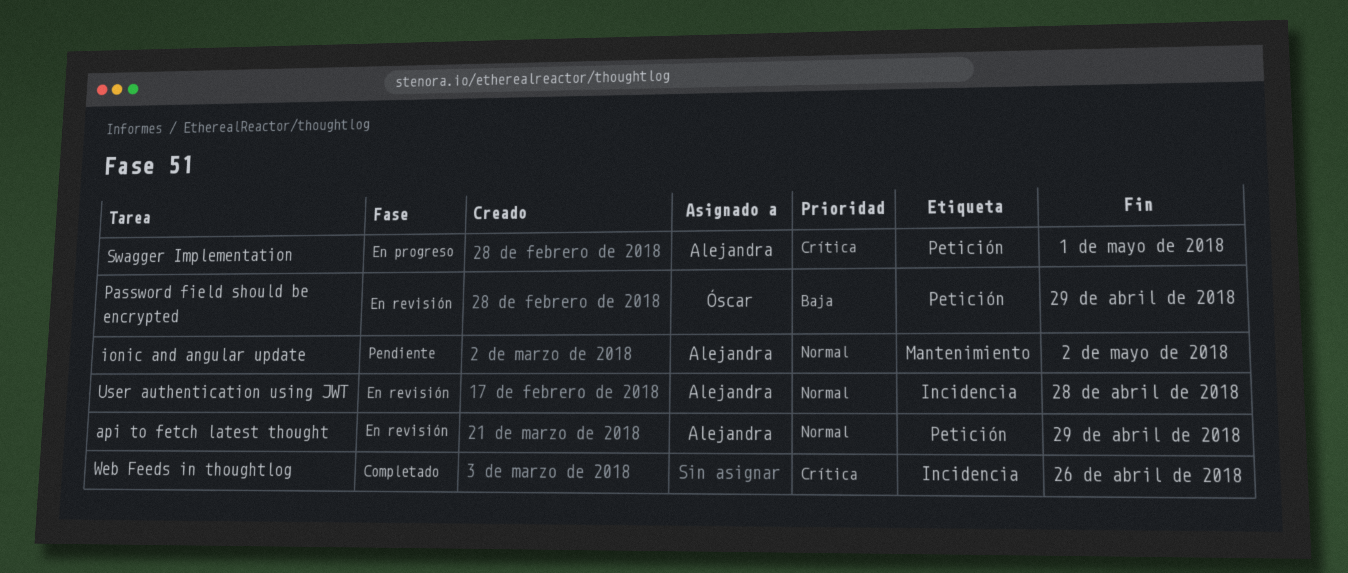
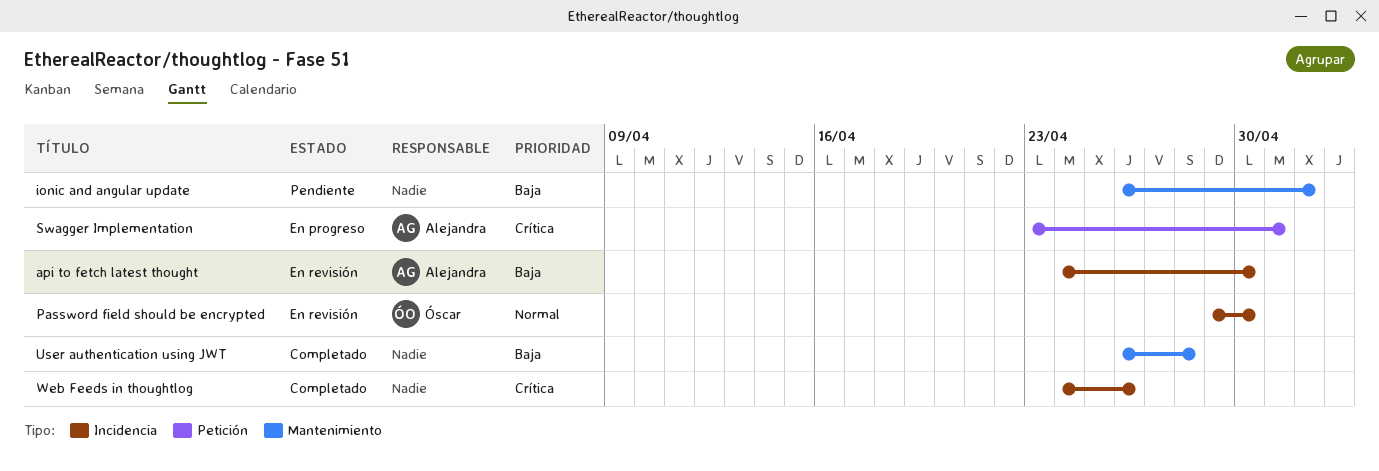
api to fetch latest thought, priority: Normal -> Baja
api to fetch latest thought, label: Petición -> Incidencia
api to fetch latest thought, due: Apr 29 -> Apr 30
ionic and angular update, owner: Alejandra -> none
ionic and angular update, priority: Normal -> Baja
Password field should be encrypted, priority: Baja -> Normal
Password field should be encrypted, label: Petición -> Incidencia
Password field should be encrypted, due: Apr 29 -> Apr 30
User authentication using JWT, status: En revisión -> Completado
User authentication using JWT, owner: Alejandra -> none
User authentication using JWT, priority: Normal -> Baja
User authentication using JWT, label: Incidencia -> Mantenimiento

